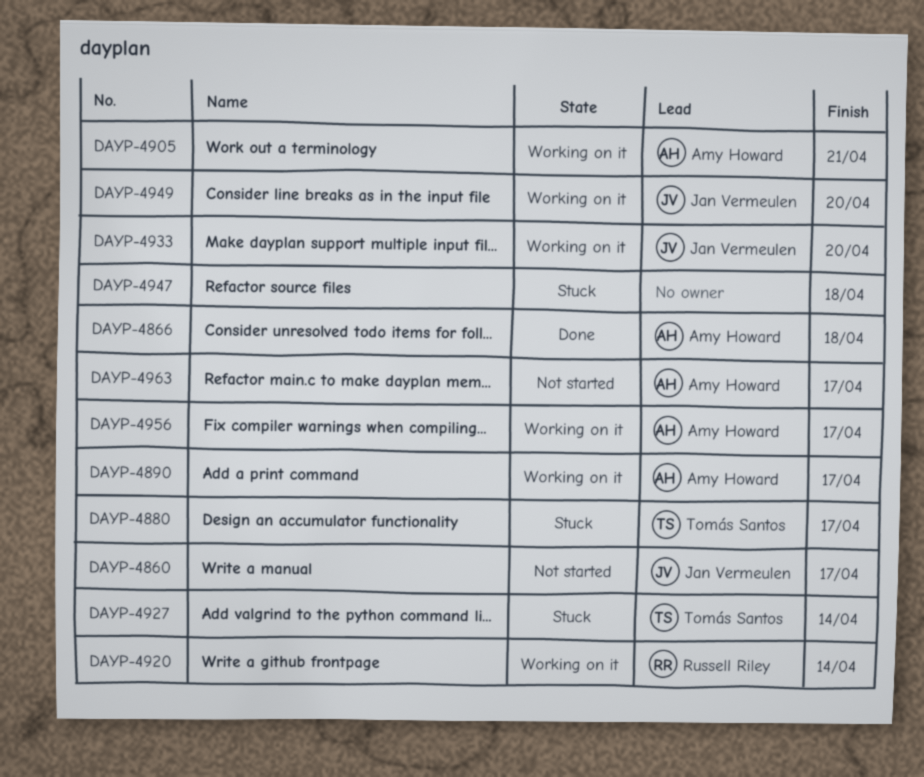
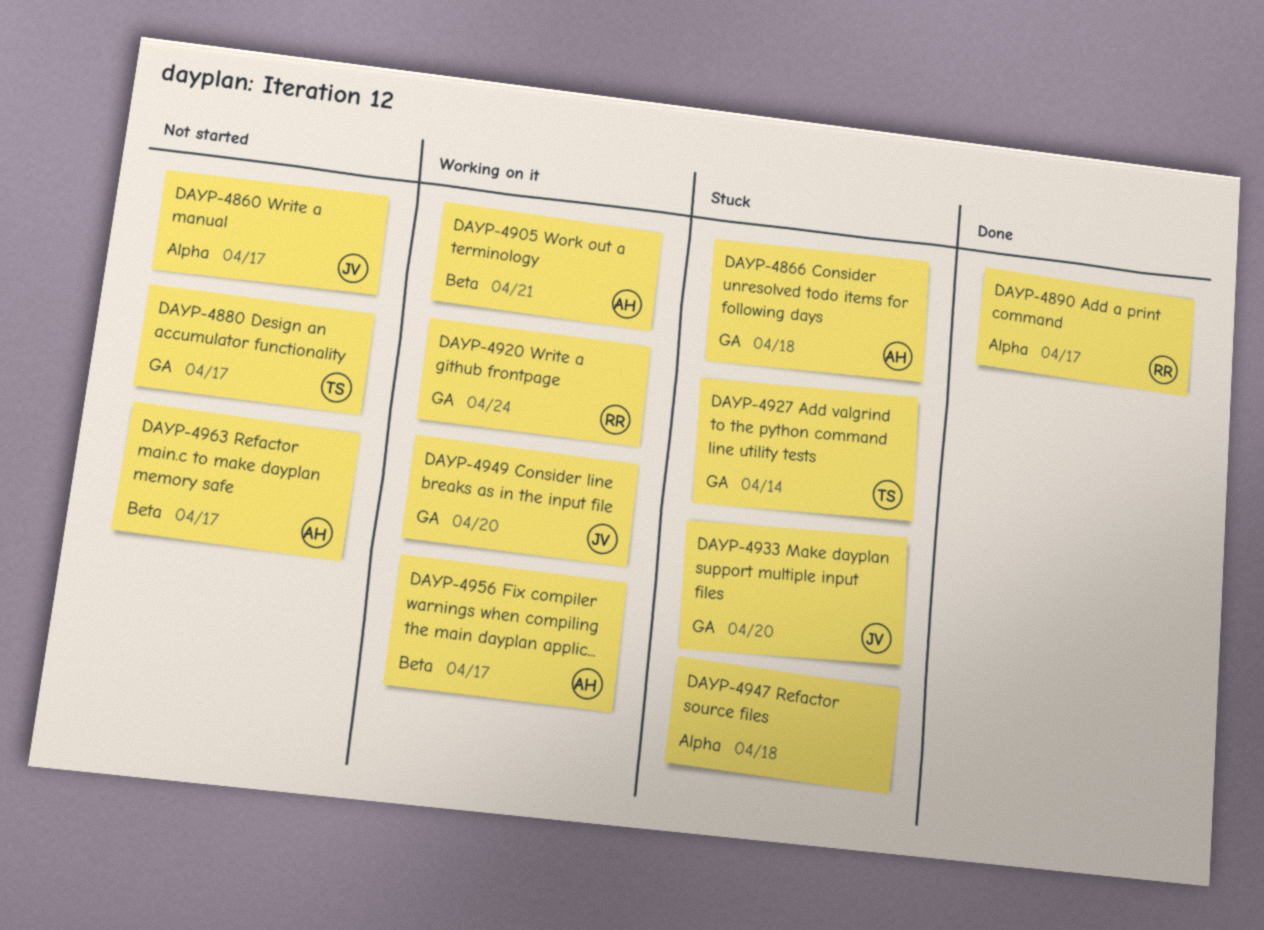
DAYP-4866, status: Done -> Stuck
DAYP-4880, status: Stuck -> Not started
DAYP-4890, status: Working on it -> Done
DAYP-4890, owner: Amy Howard -> Russell Riley
DAYP-4920, due: Apr 14 -> Apr 24
DAYP-4933, status: Working on it -> Stuck

